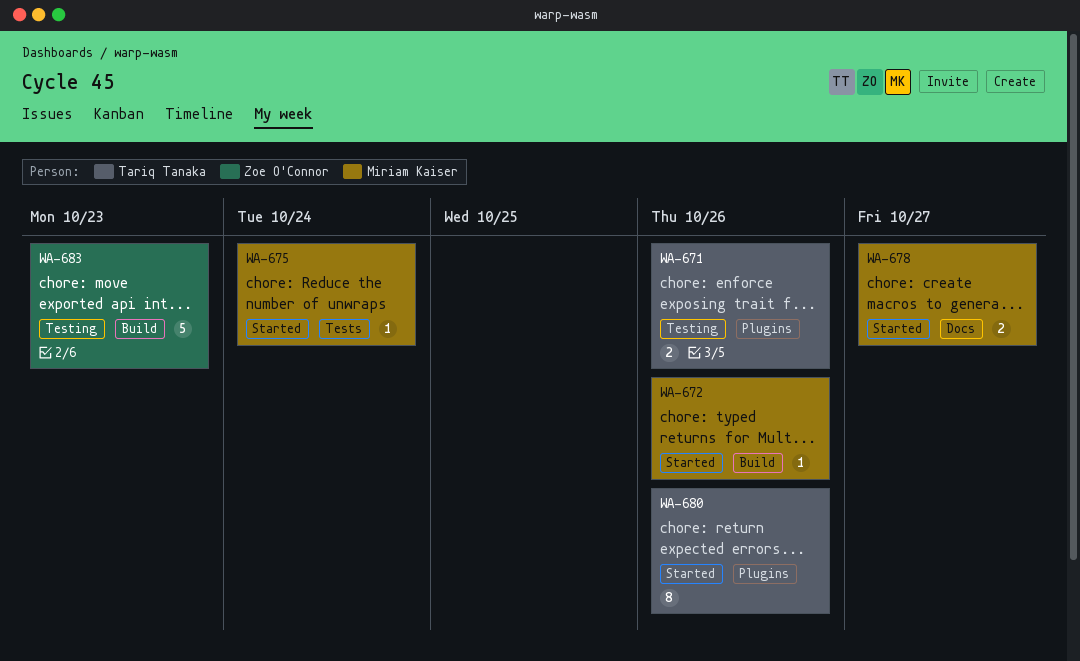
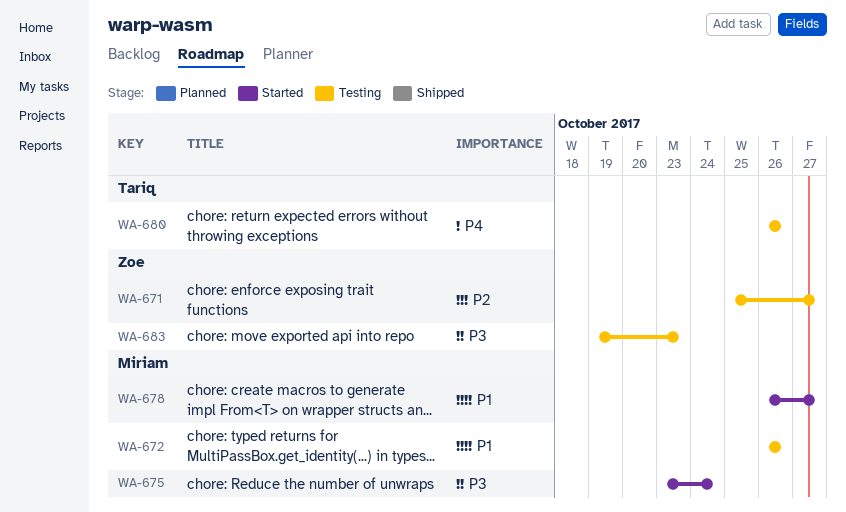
WA-671, owner: Tariq Tanaka -> Zoe O'Connor
WA-671, due: Oct 26 -> Oct 27
WA-672, status: Started -> Testing
WA-680, status: Started -> Testing

